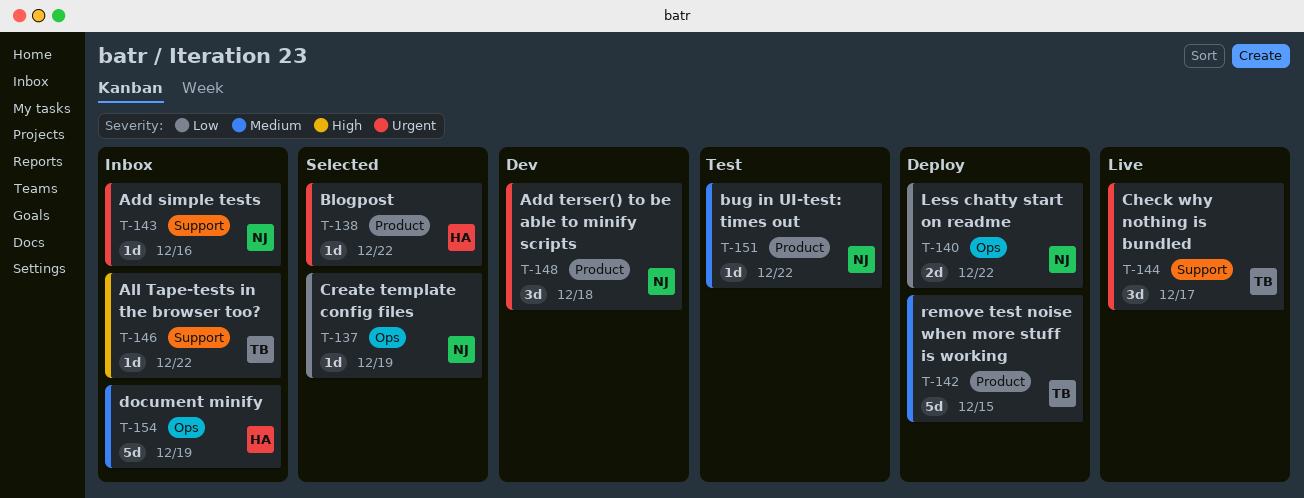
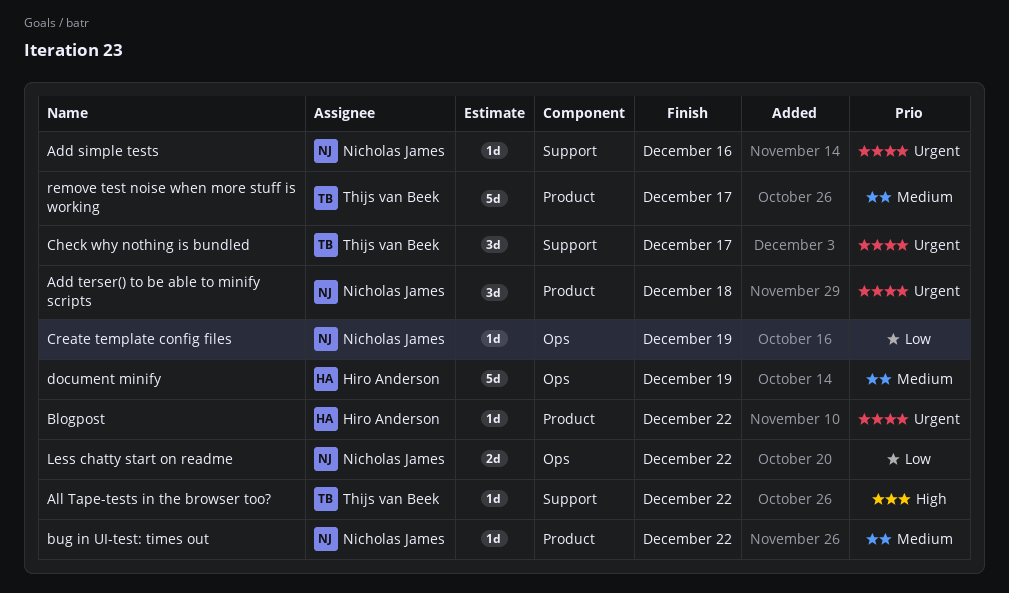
remove test noise when more stuff is working, due: Dec 15 -> Dec 17

